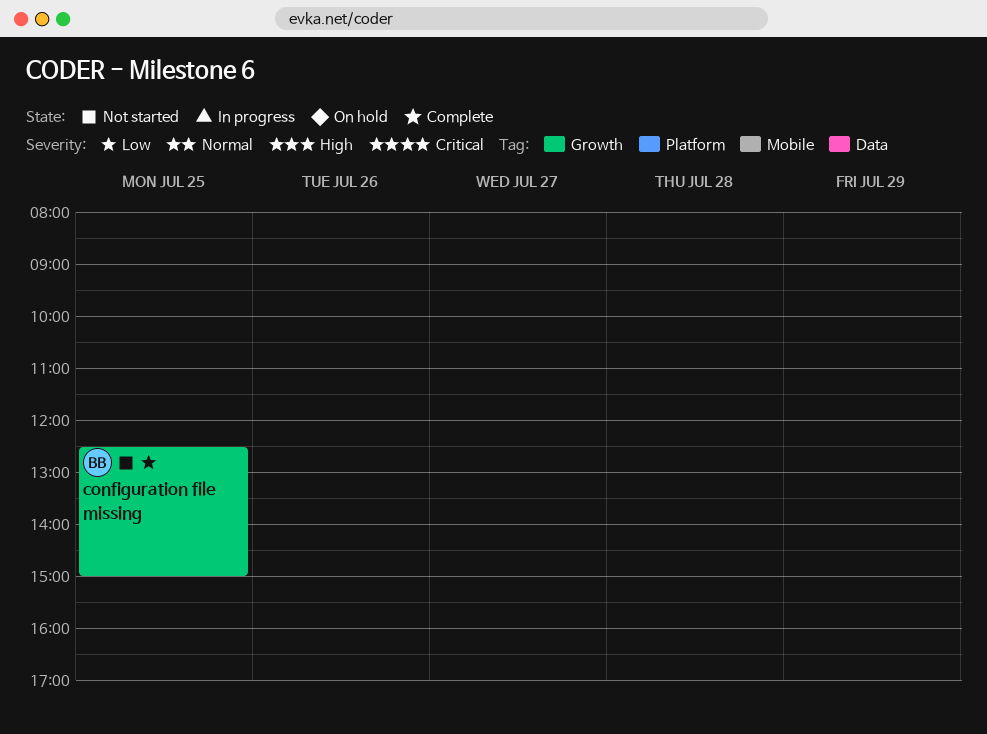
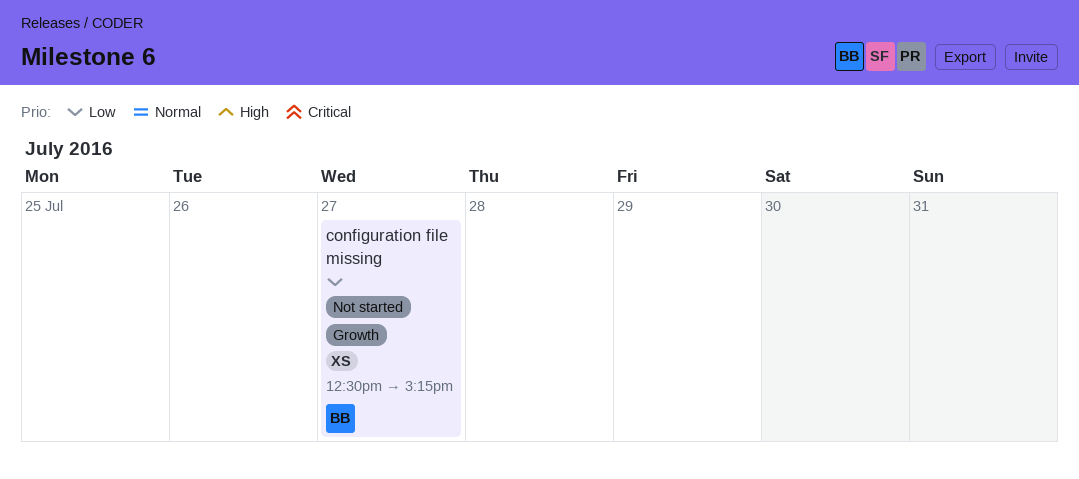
configuration file missing, day: Jul 25 -> Jul 27
configuration file missing, ends: 15:00 -> 15:15

